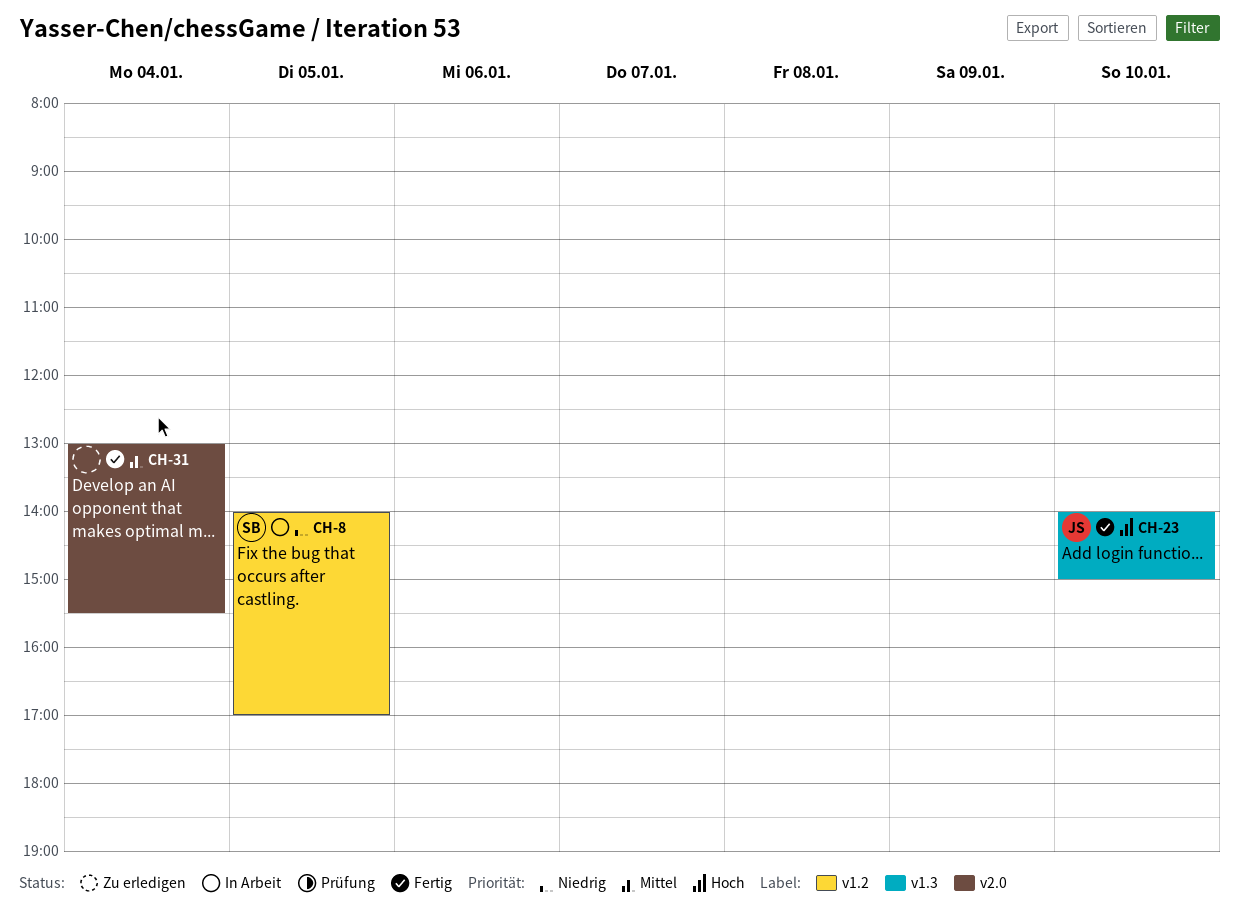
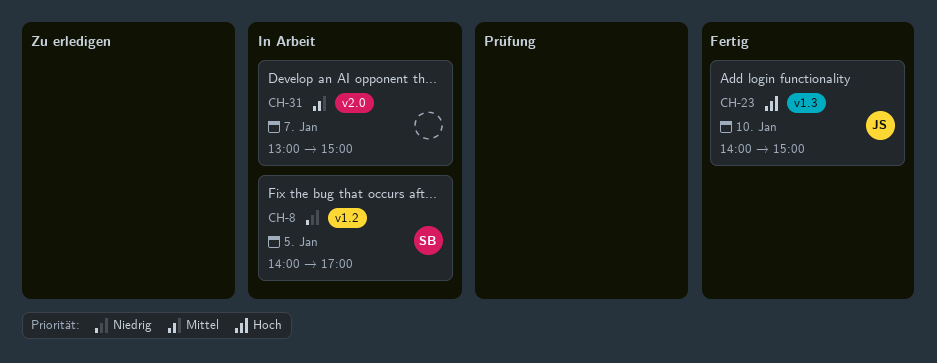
CH-31, status: Fertig -> In Arbeit
CH-31, day: Jan 4 -> Jan 7
CH-31, ends: 15:30 -> 15:00

